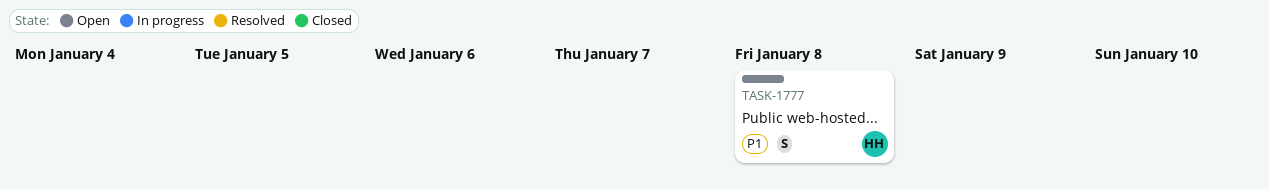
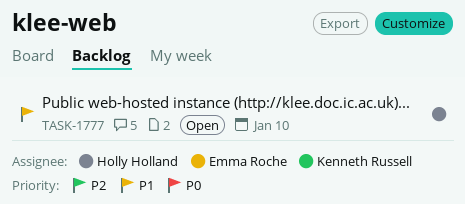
TASK-1777, due: Jan 8 -> Jan 10

